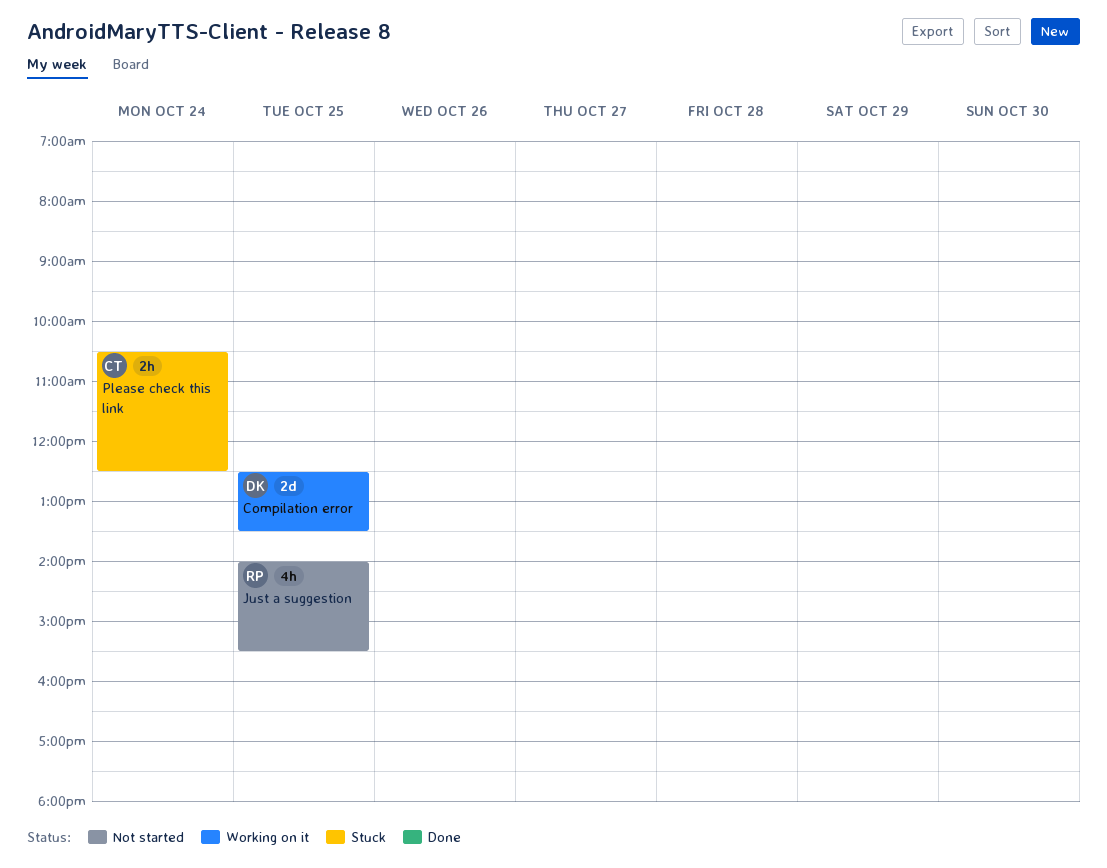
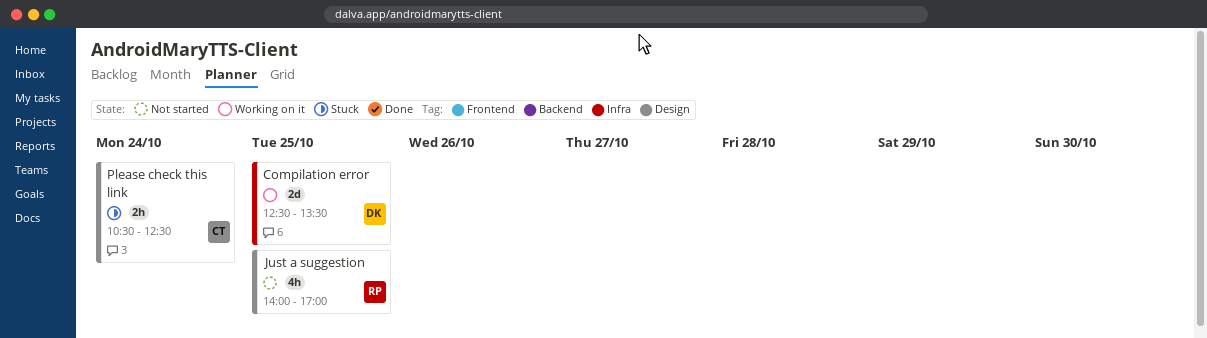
Just a suggestion, ends: 15:30 -> 17:00

